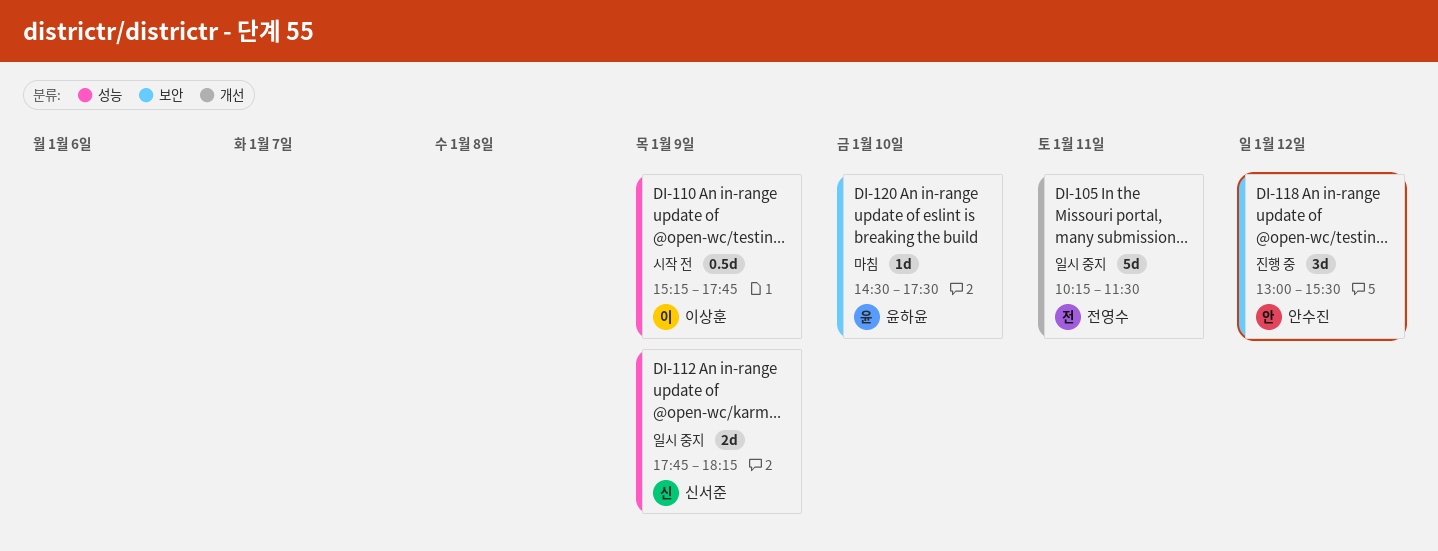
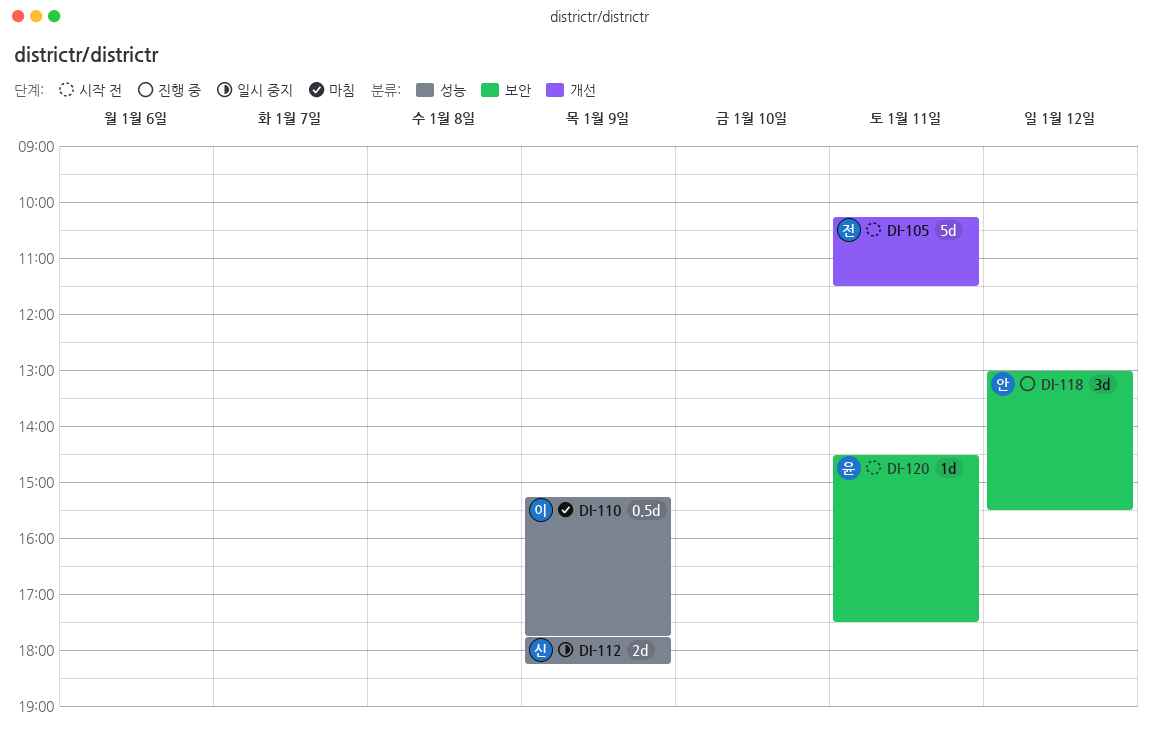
DI-105, status: 일시 중지 -> 시작 전
DI-110, status: 시작 전 -> 마침
DI-120, status: 마침 -> 시작 전
DI-120, day: Jan 10 -> Jan 11

